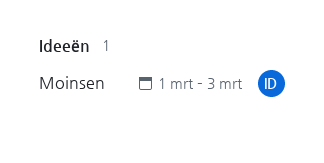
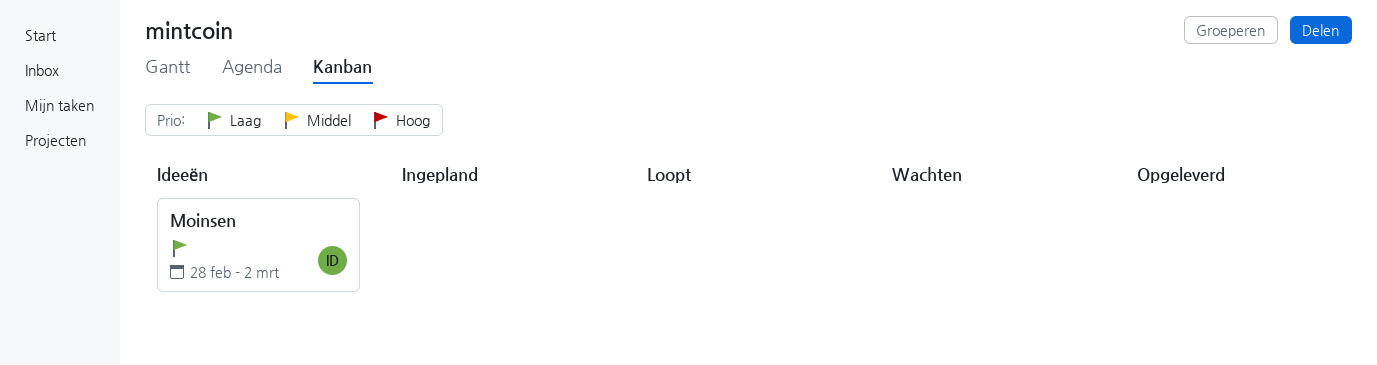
Moinsen, start: Mar 1 -> Feb 28
Moinsen, due: Mar 3 -> Mar 2

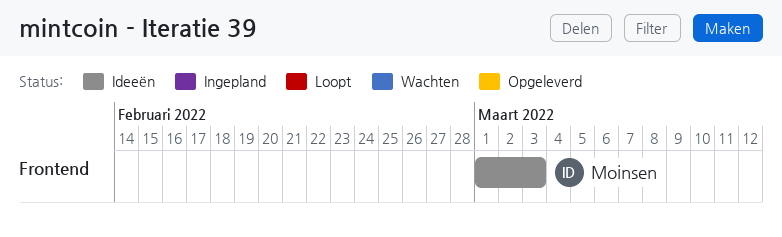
Moinsen, start: Feb 28 -> Mar 1
Moinsen, due: Mar 2 -> Mar 3

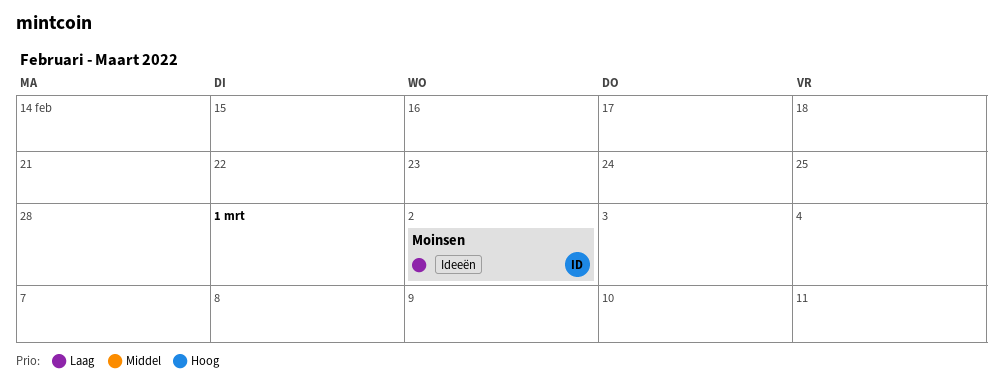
Moinsen, due: Mar 3 -> Mar 2

